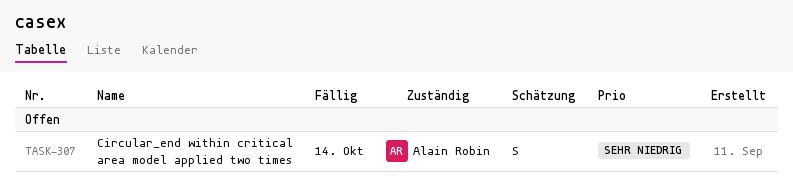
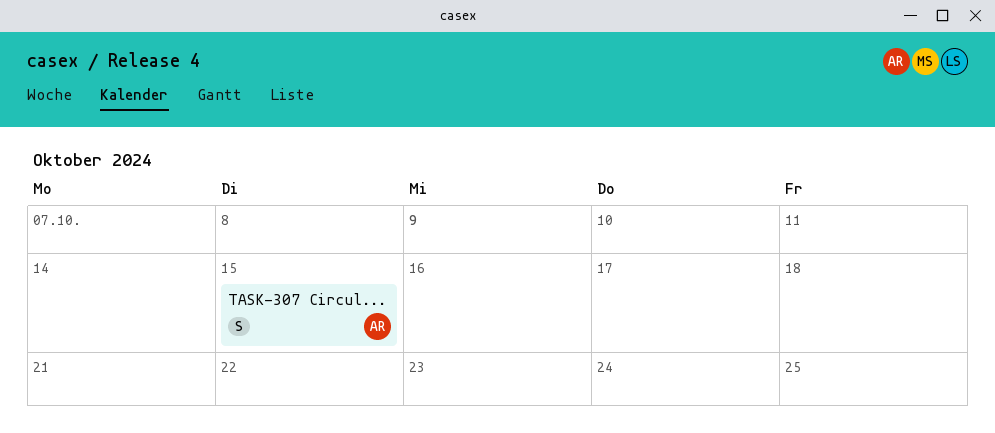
TASK-307, due: Oct 14 -> Oct 15

